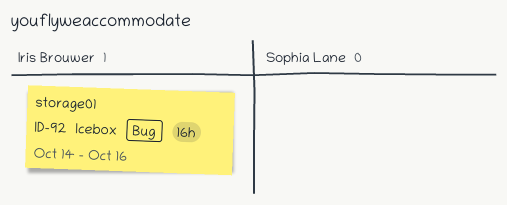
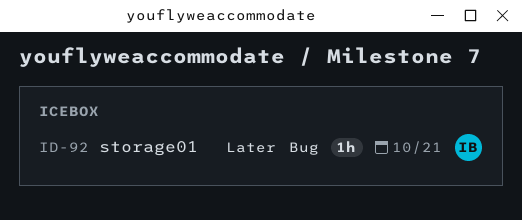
ID-92, estimate: 16h -> 1h
ID-92, due: Oct 16 -> Oct 21

